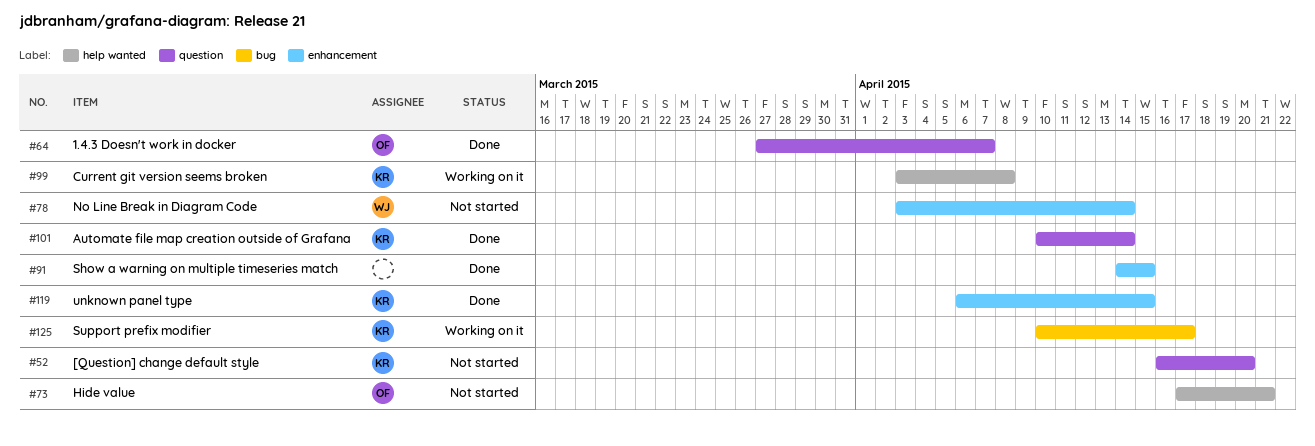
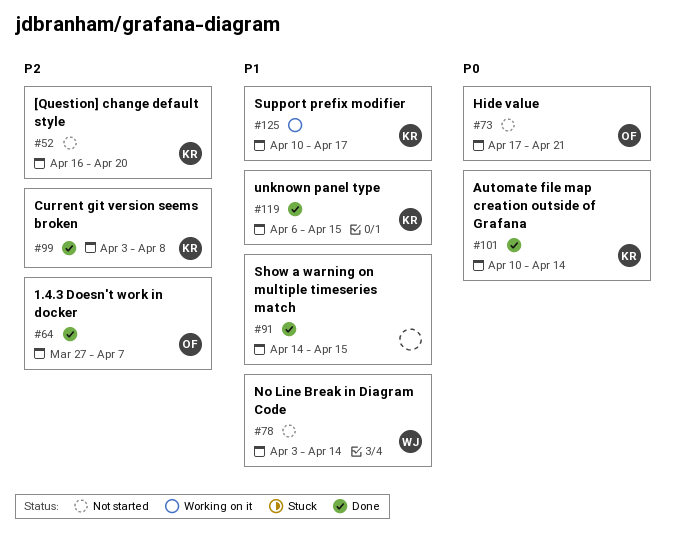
#99, status: Working on it -> Done

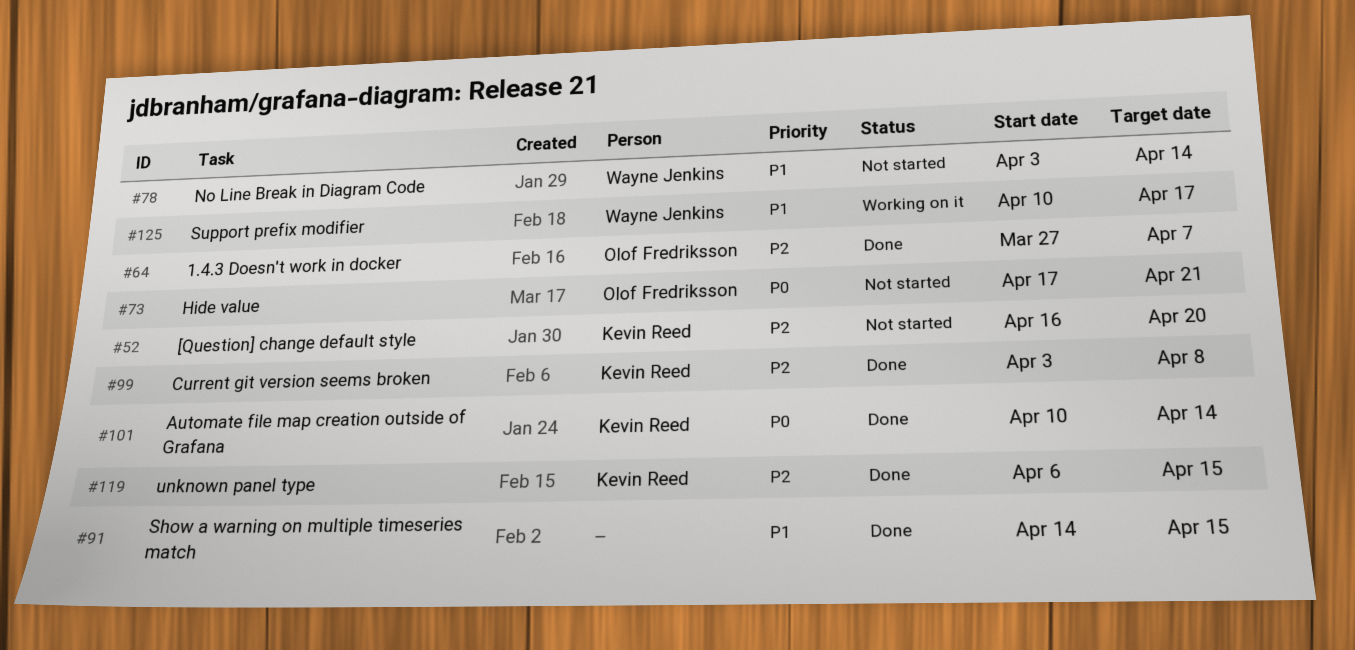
#119, priority: P1 -> P2
#125, owner: Kevin Reed -> Wayne Jenkins

